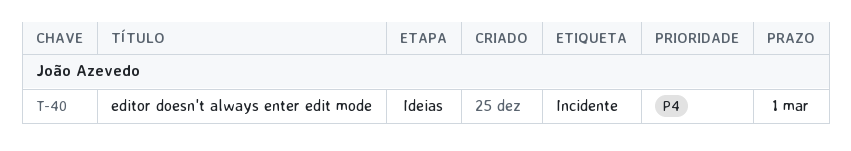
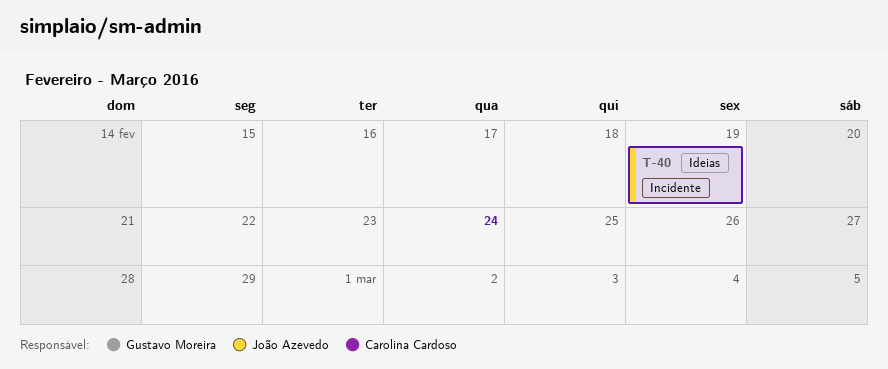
T-40, due: Mar 1 -> Feb 19

